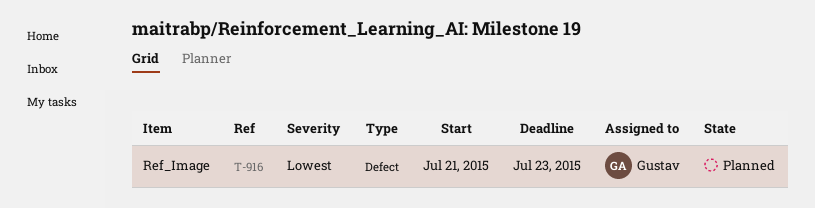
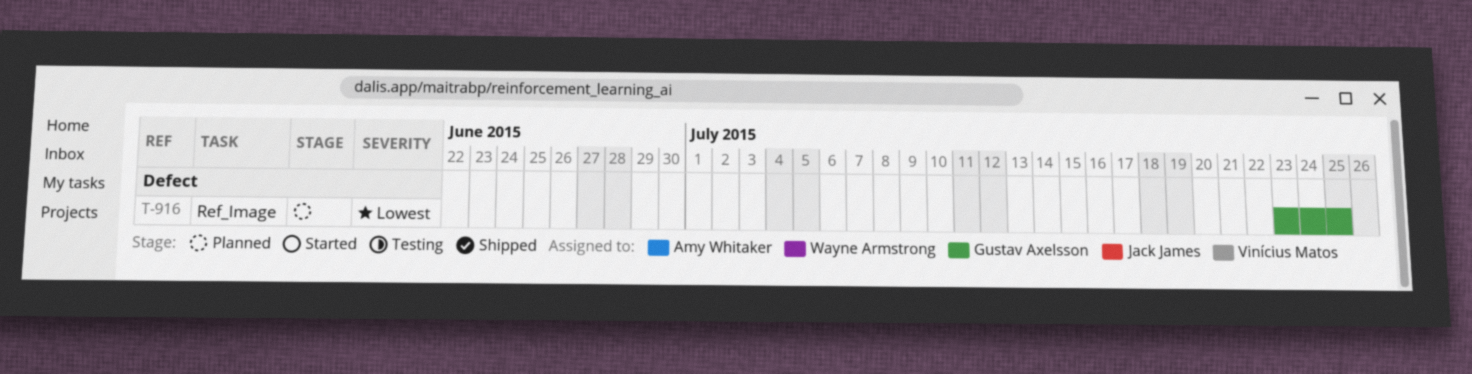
T-916, start: Jul 21 -> Jul 23
T-916, due: Jul 23 -> Jul 25

